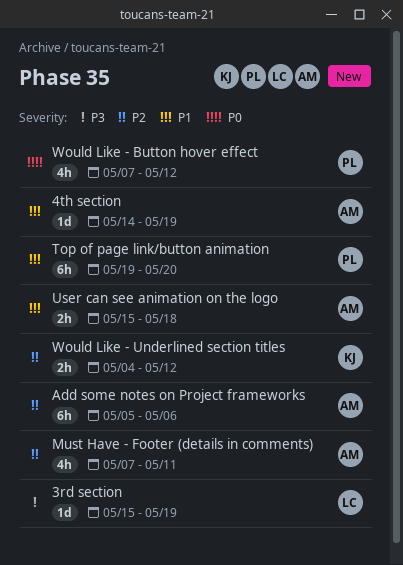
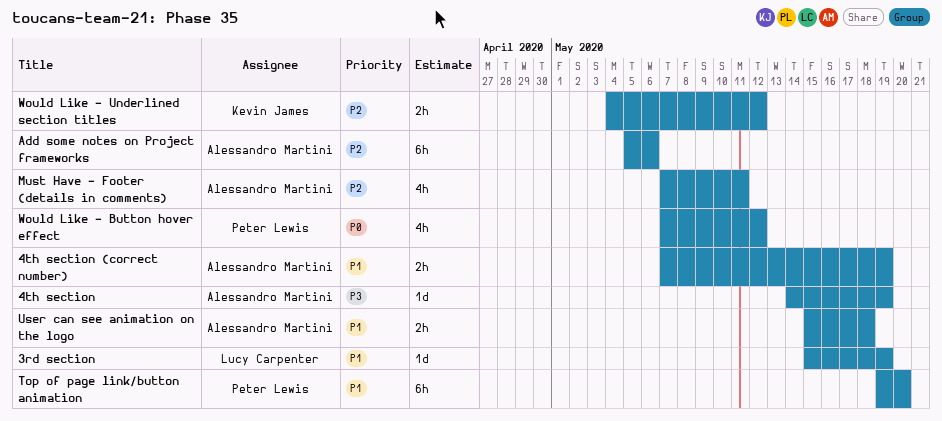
3rd section, priority: P3 -> P1
4th section, priority: P1 -> P3
4th section (correct number): none -> present

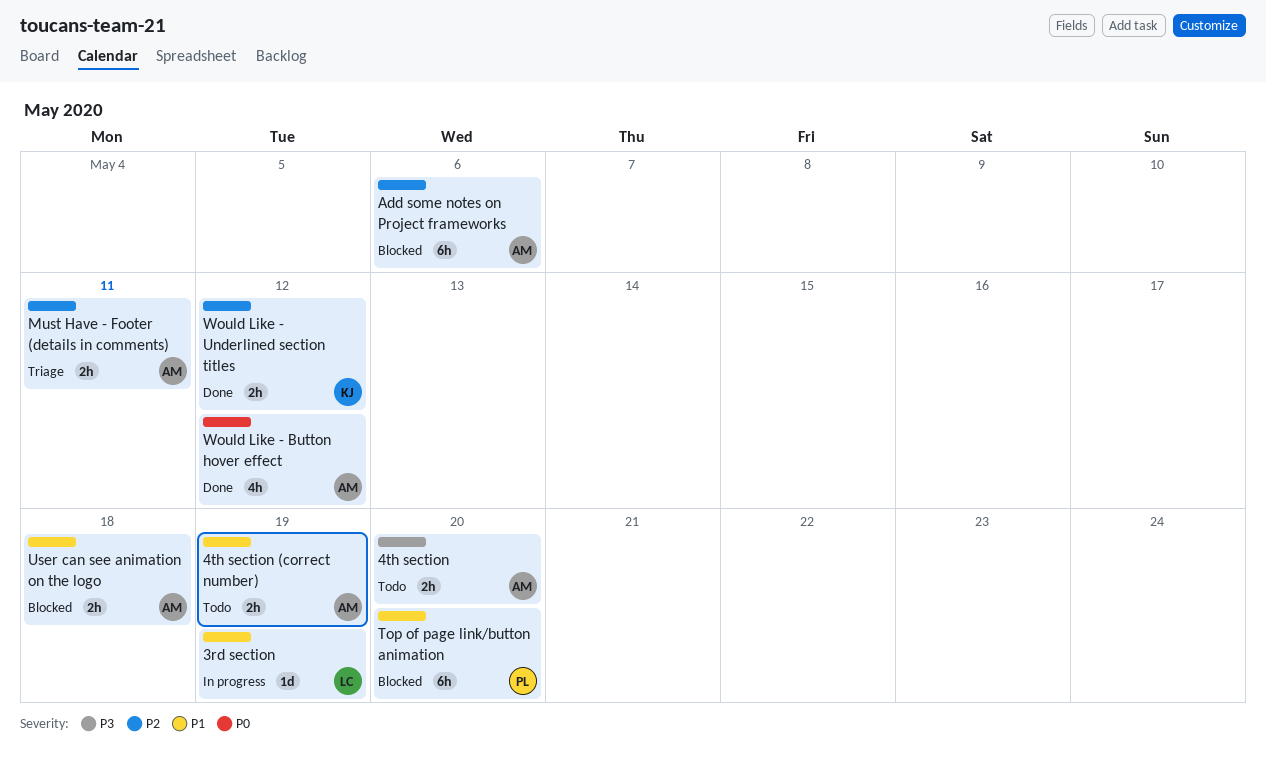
4th section, estimate: 1d -> 2h
4th section, due: May 19 -> May 20
Must Have - Footer (details in comments), estimate: 4h -> 2h
Would Like - Button hover effect, owner: Peter Lewis -> Alessandro Martini

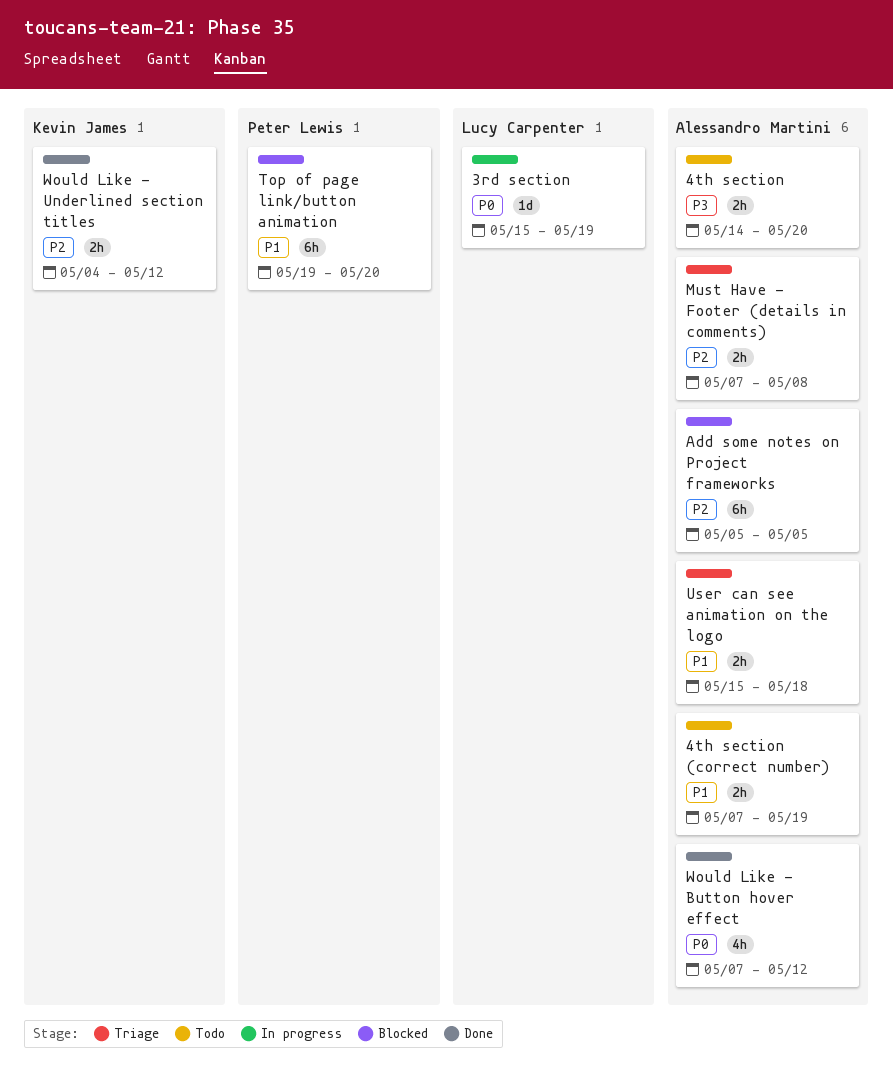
3rd section, priority: P1 -> P0
Add some notes on Project frameworks, due: May 6 -> May 5
Must Have - Footer (details in comments), due: May 11 -> May 8
User can see animation on the logo, status: Blocked -> Triage

